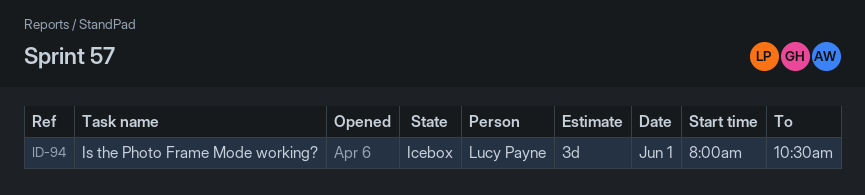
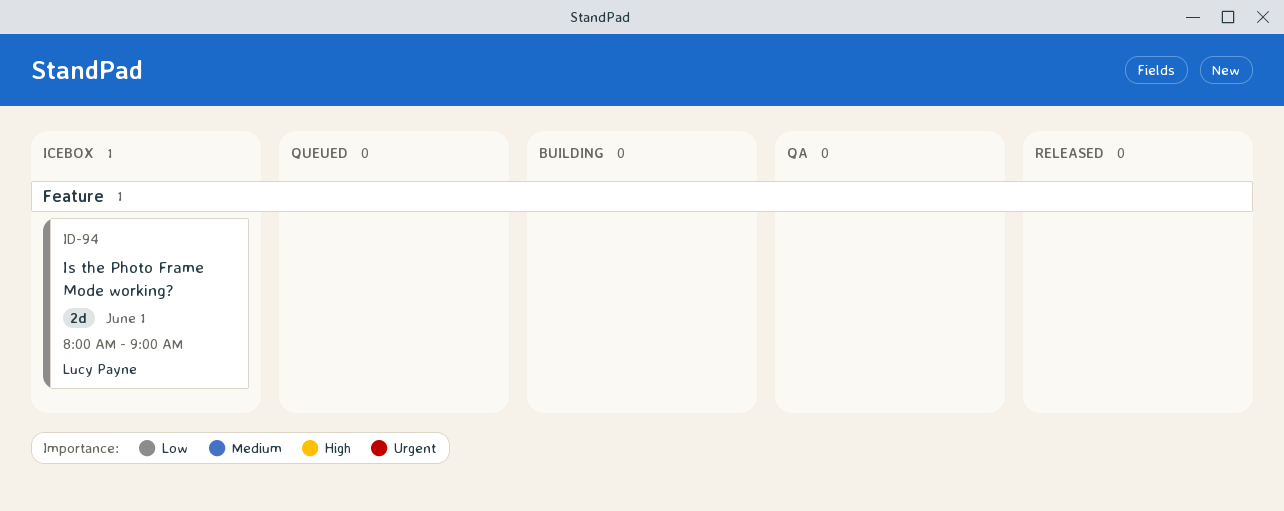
ID-94, estimate: 3d -> 2d
ID-94, ends: 10:30 -> 09:00

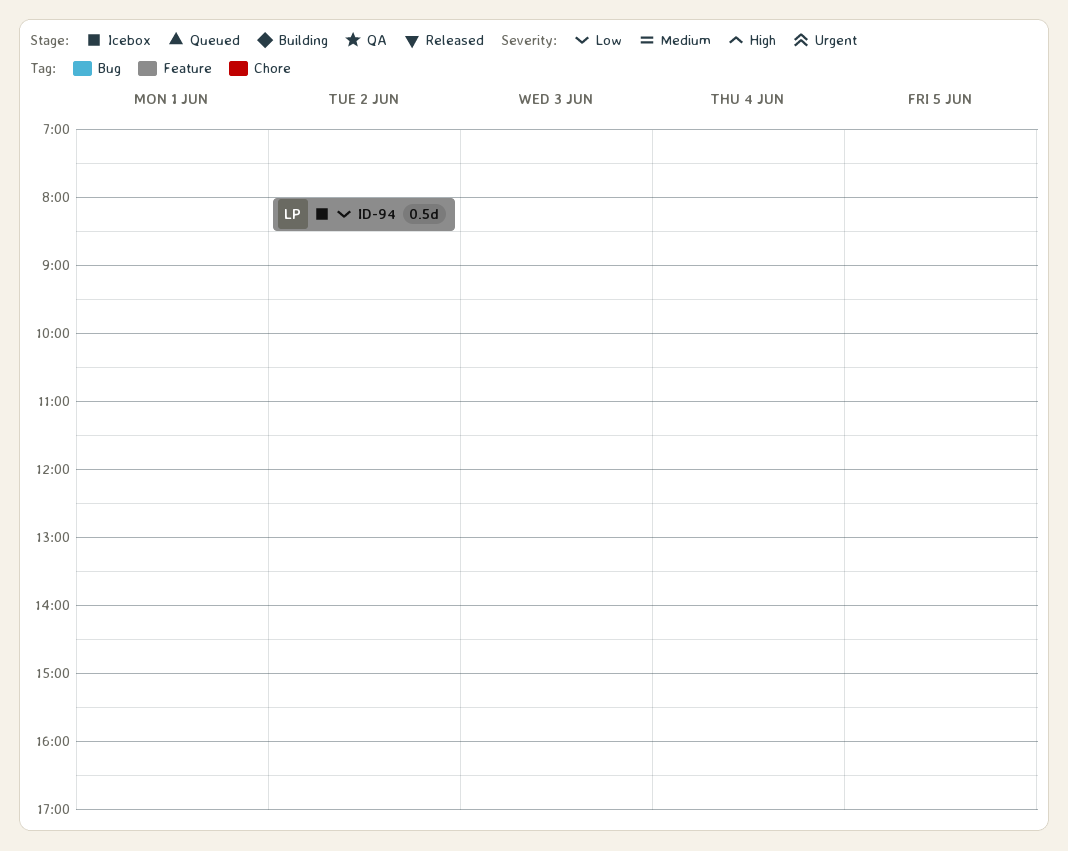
ID-94, estimate: 2d -> 0.5d
ID-94, day: Jun 1 -> Jun 2
ID-94, ends: 09:00 -> 08:30

